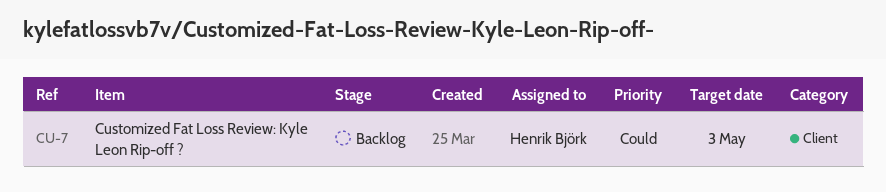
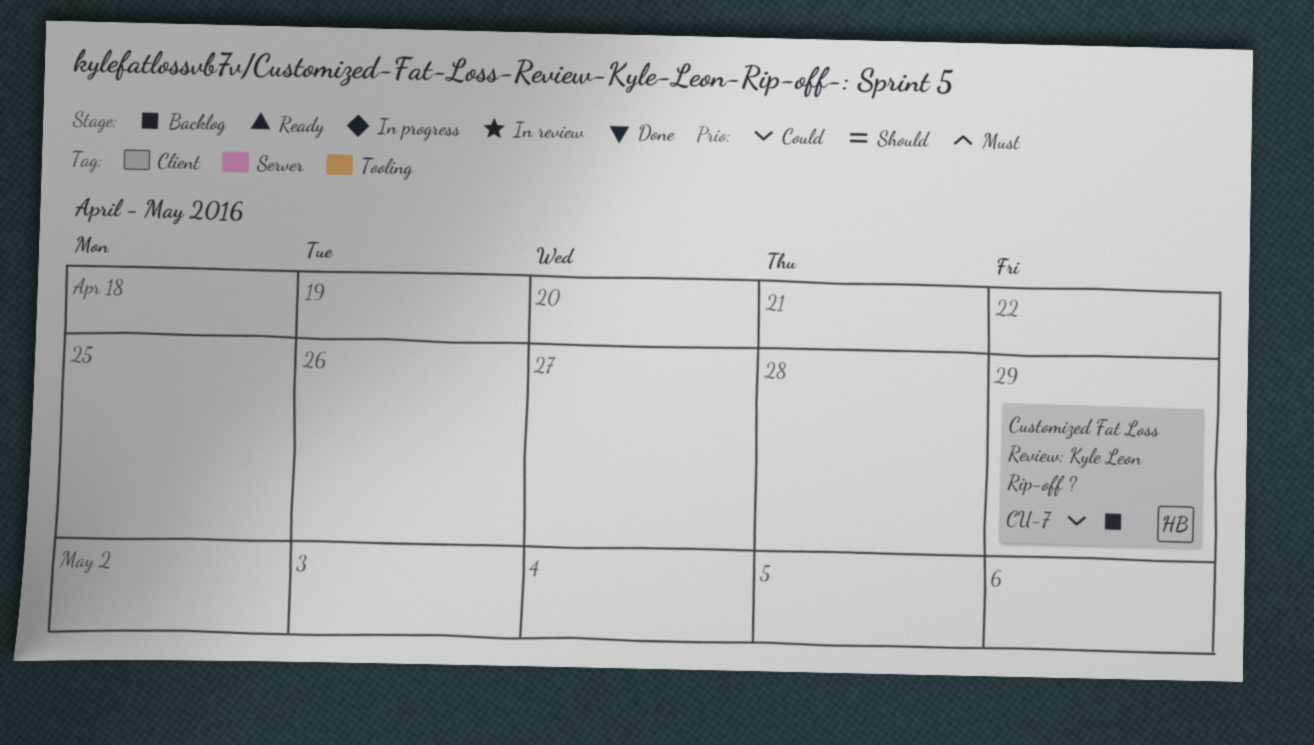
CU-7, due: May 3 -> Apr 29

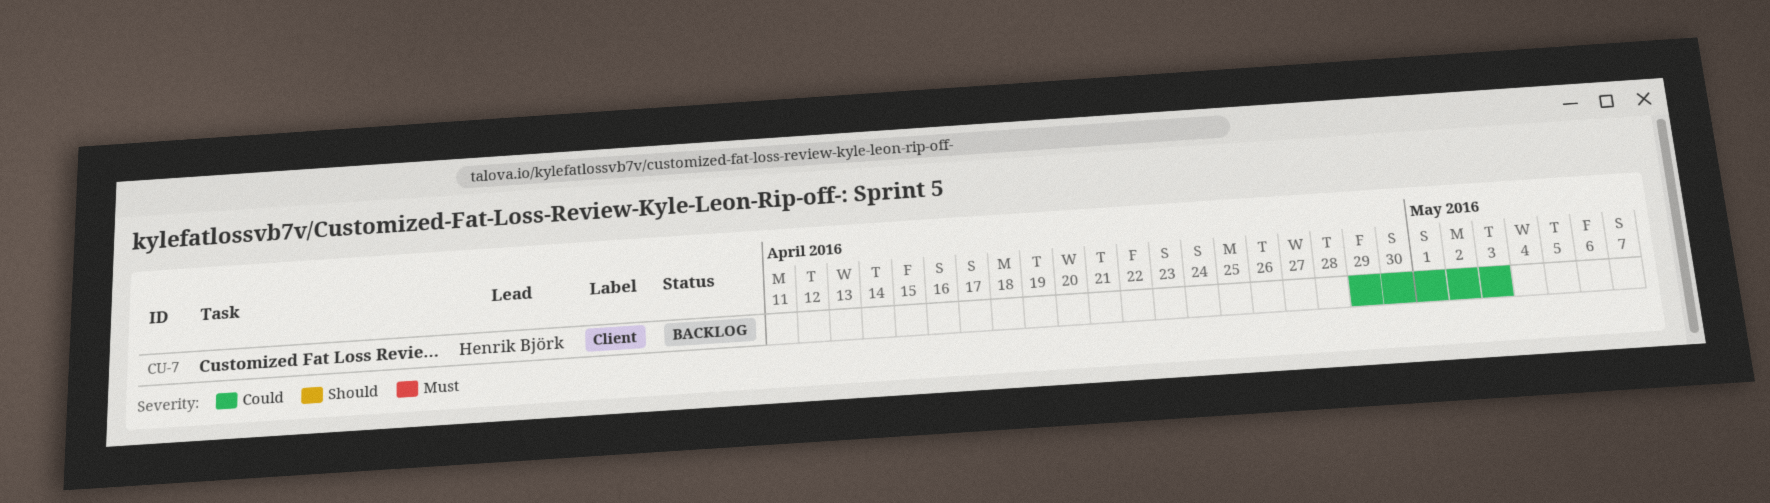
CU-7, due: Apr 29 -> May 3

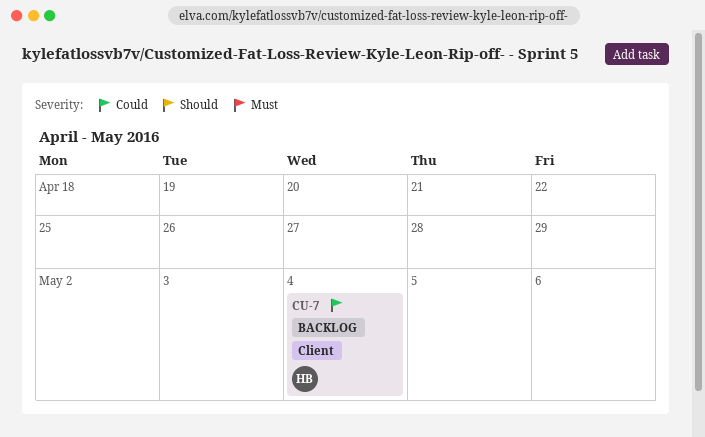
CU-7, due: May 3 -> May 4

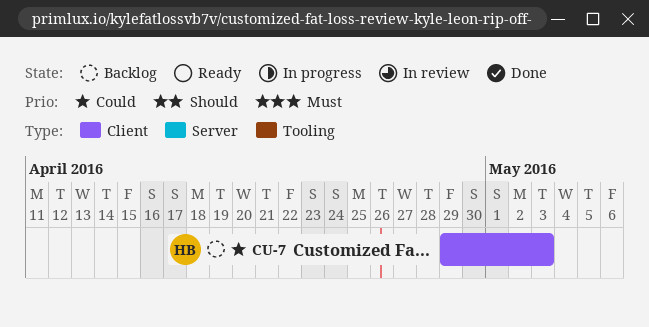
CU-7, due: May 4 -> May 3

